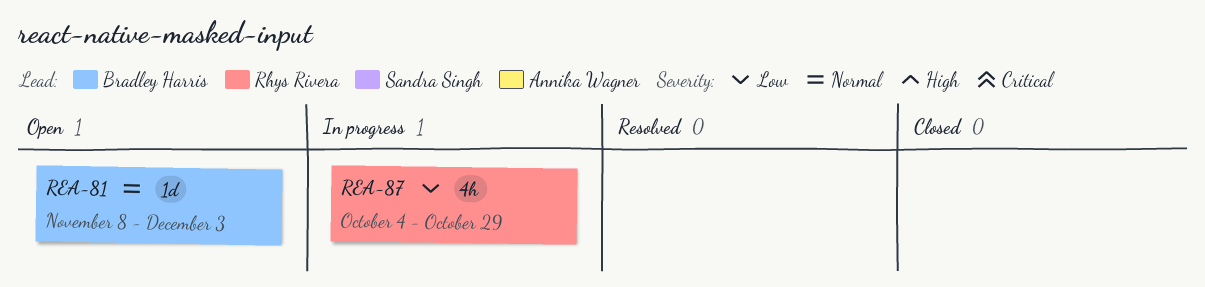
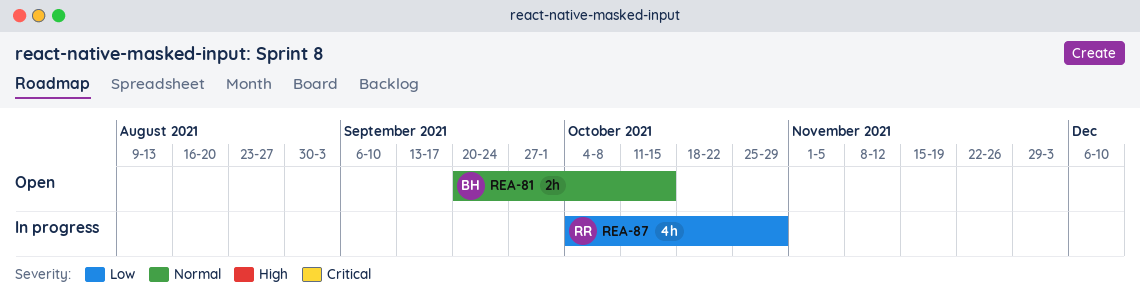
REA-81, estimate: 1d -> 2h
REA-81, start: Nov 8 -> Sep 20
REA-81, due: Dec 3 -> Oct 15

